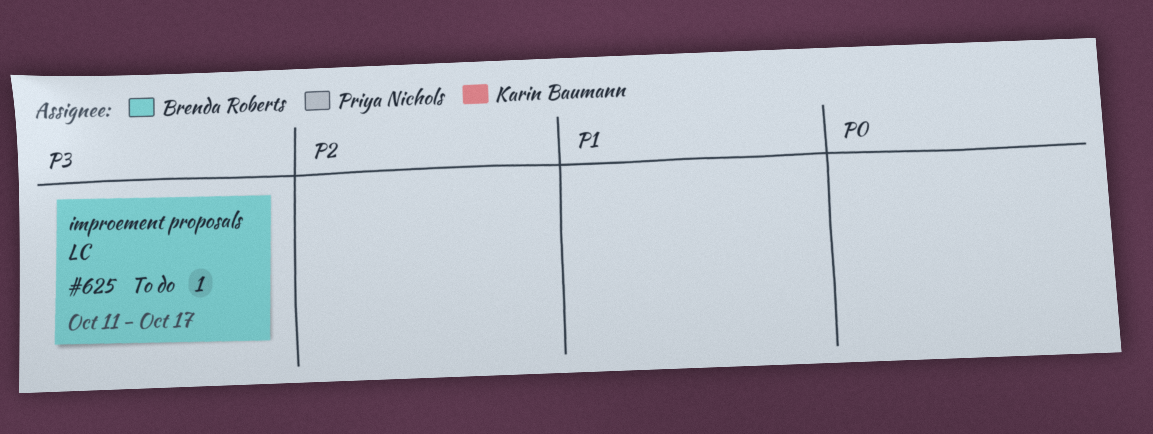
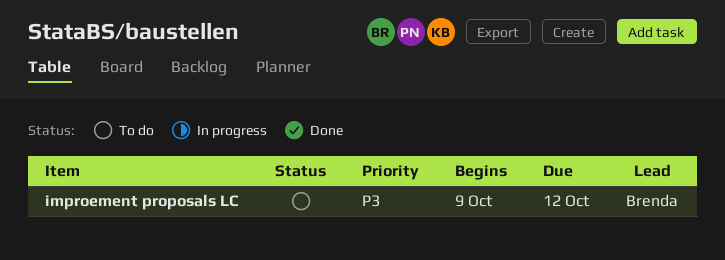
improement proposals LC, start: Oct 11 -> Oct 9
improement proposals LC, due: Oct 17 -> Oct 12

